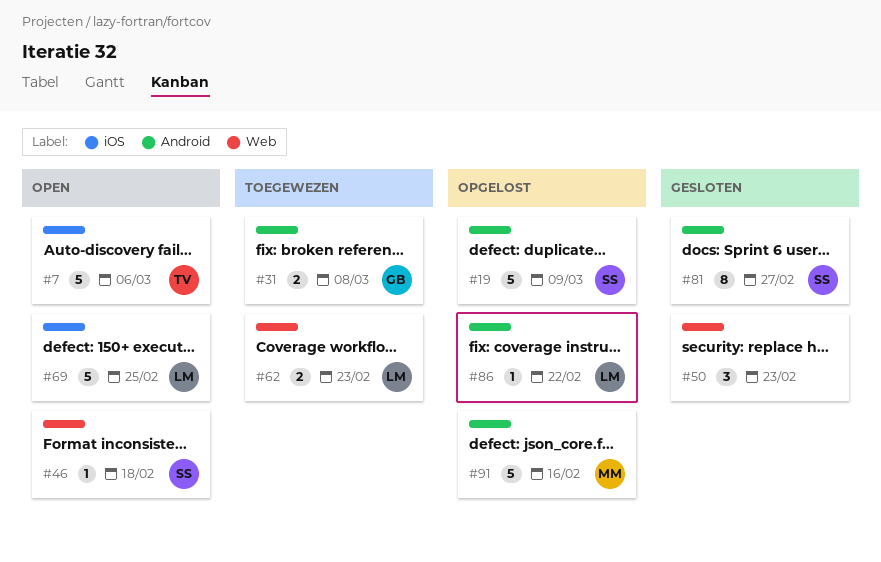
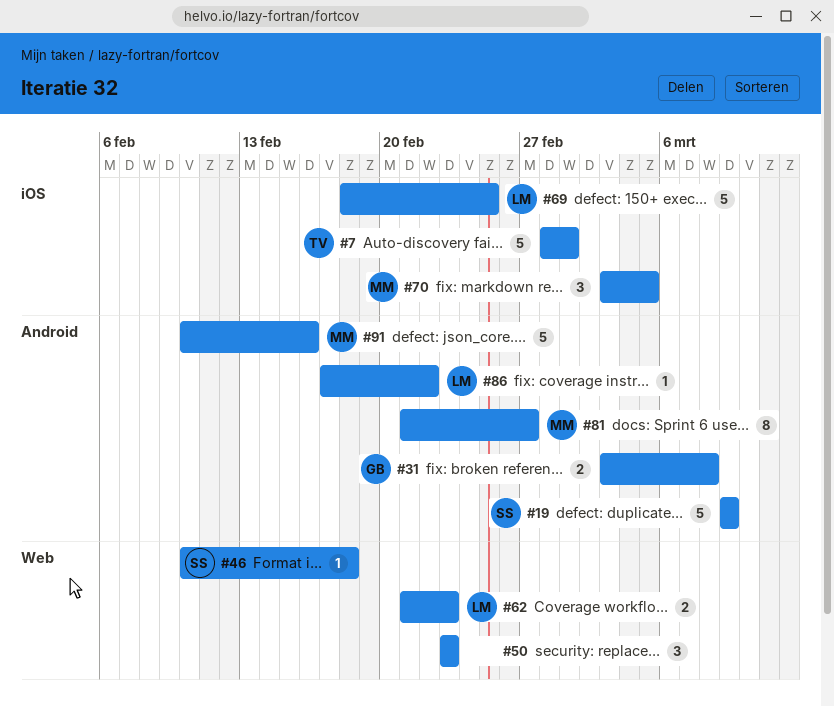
#7, due: Mar 6 -> Mar 1
#70: none -> present
#81, owner: SS -> MM

